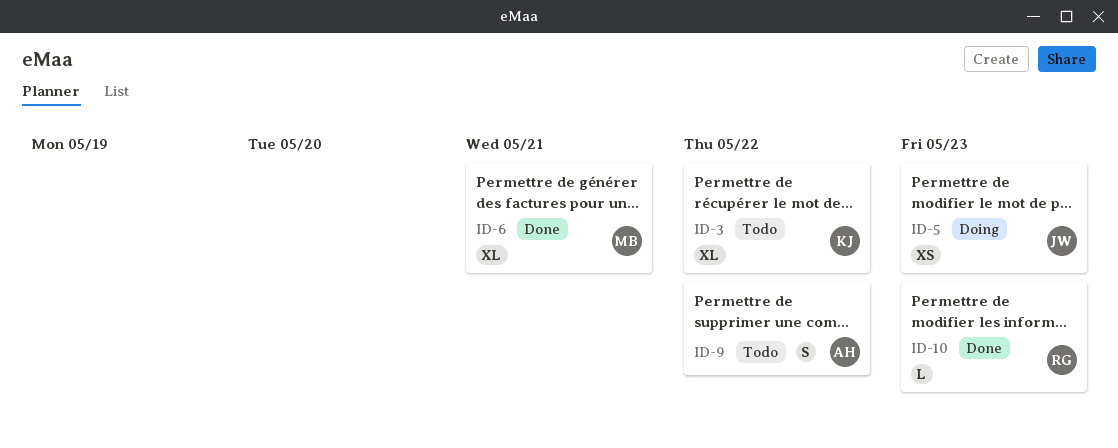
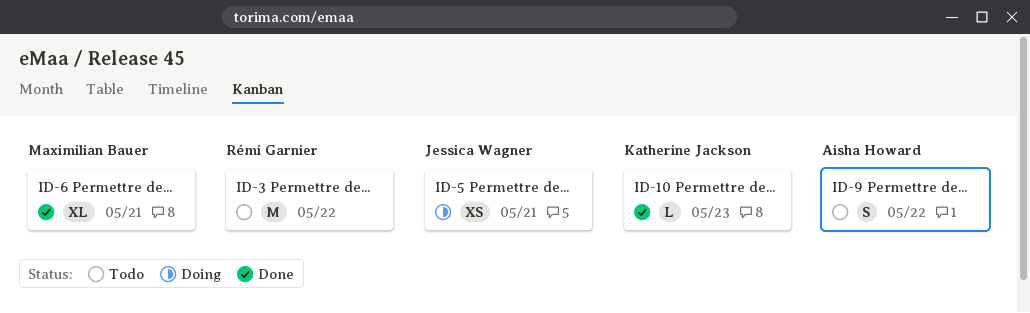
ID-3, owner: Katherine Jackson -> Rémi Garnier
ID-3, estimate: XL -> M
ID-5, due: May 23 -> May 21
ID-10, owner: Rémi Garnier -> Katherine Jackson

